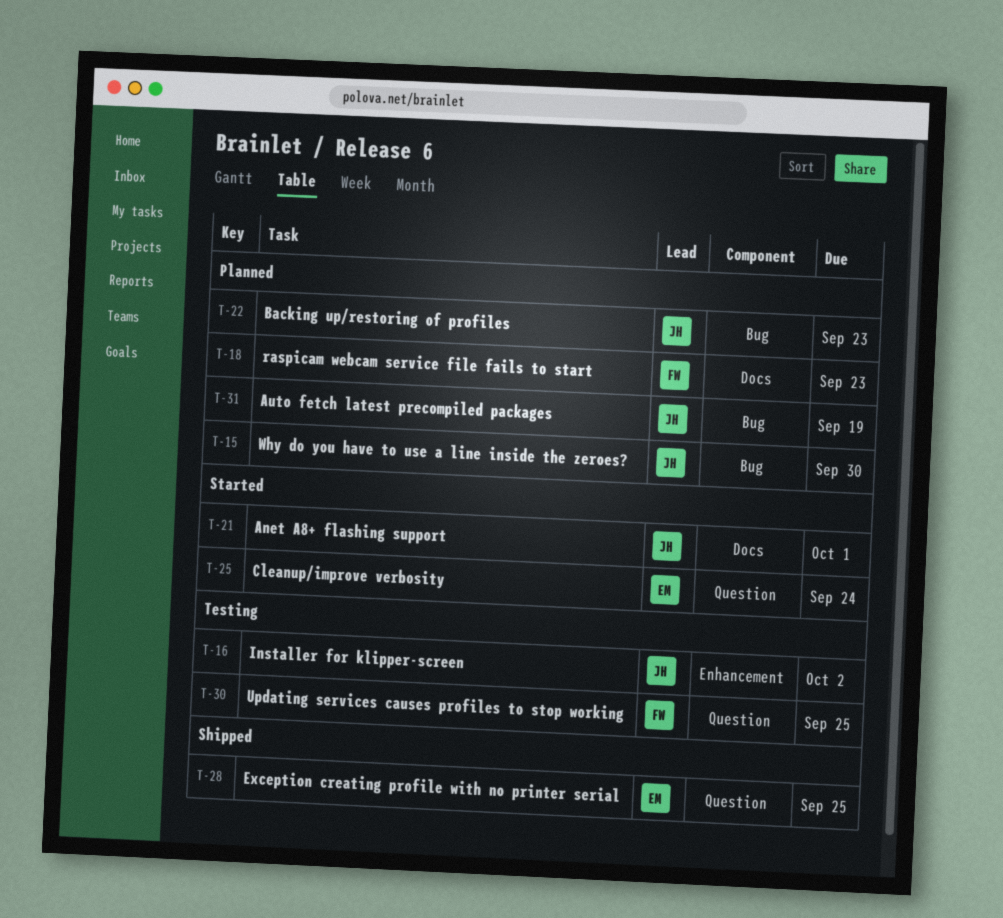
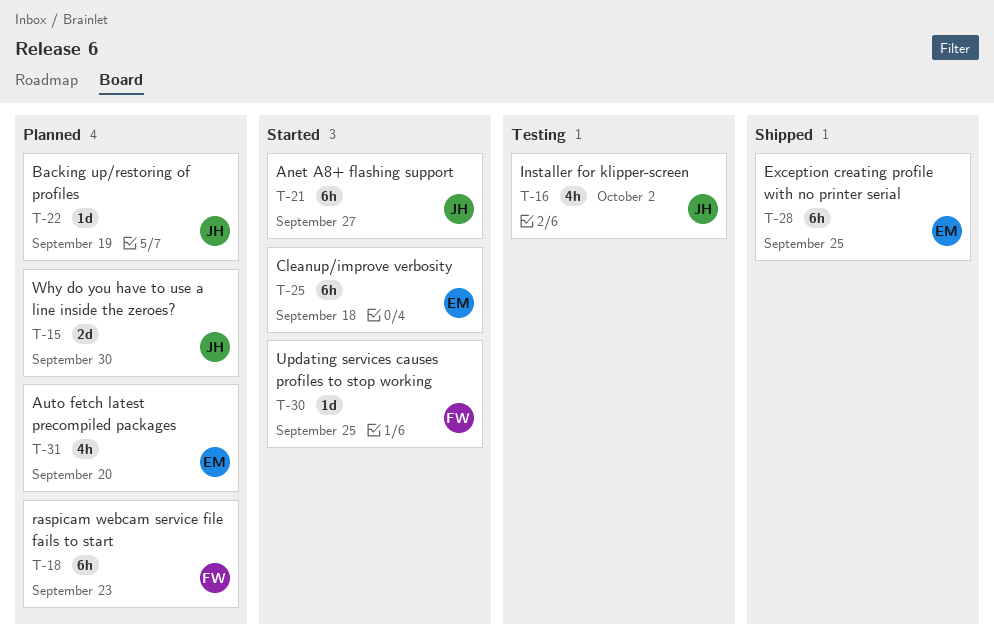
T-21, due: Oct 1 -> Sep 27
T-22, due: Sep 23 -> Sep 19
T-25, due: Sep 24 -> Sep 18
T-30, status: Testing -> Started
T-31, owner: JH -> EM
T-31, due: Sep 19 -> Sep 20

